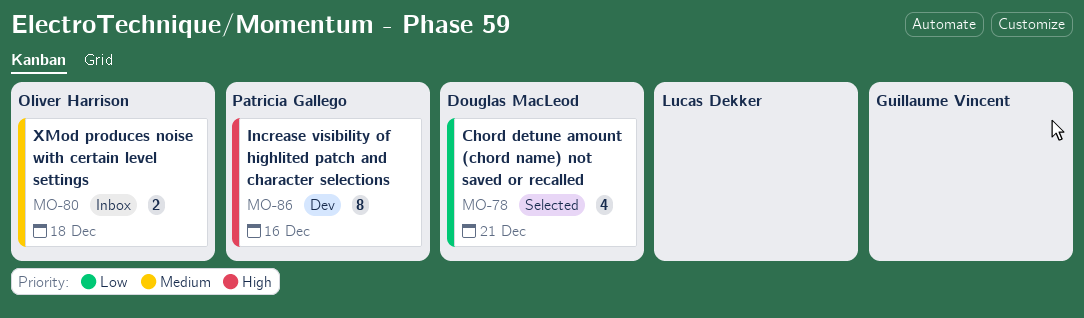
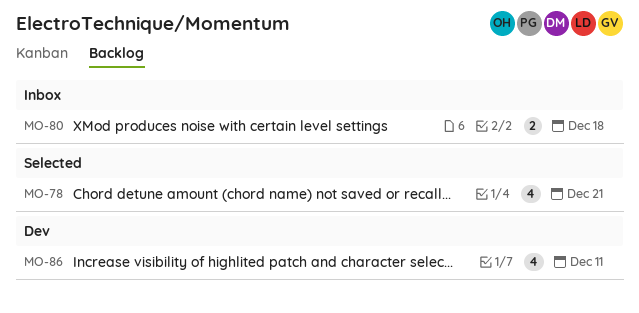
MO-86, estimate: 8 -> 4
MO-86, due: Dec 16 -> Dec 11

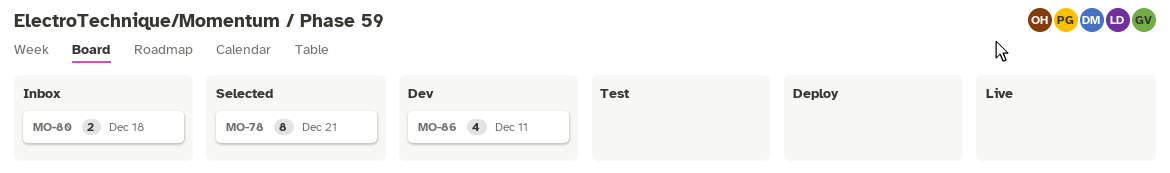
MO-78, estimate: 4 -> 8

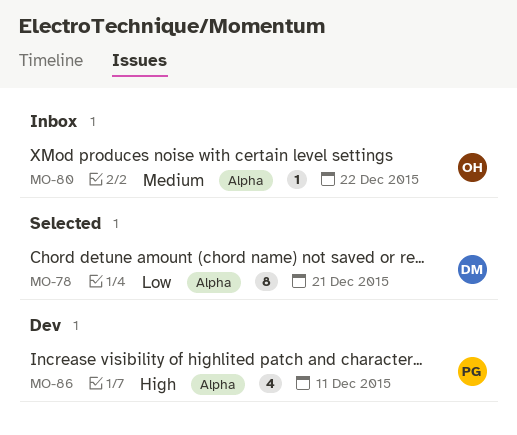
MO-80, estimate: 2 -> 1
MO-80, due: Dec 18 -> Dec 22

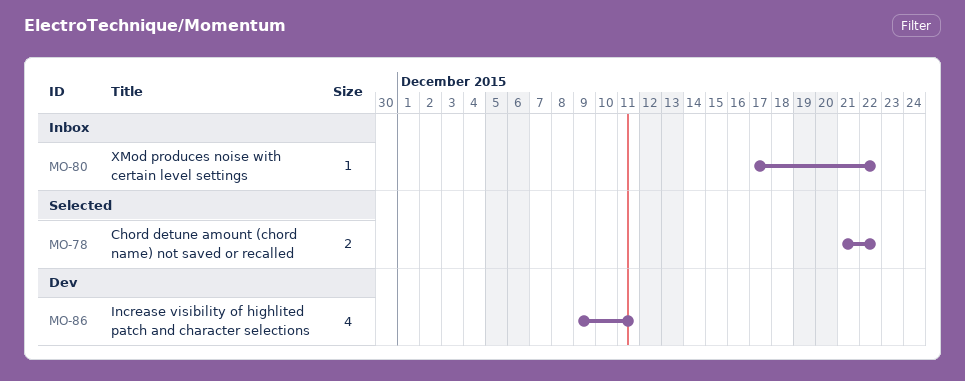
MO-78, estimate: 8 -> 2
MO-78, due: Dec 21 -> Dec 22

